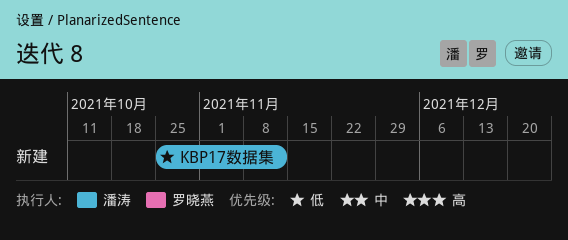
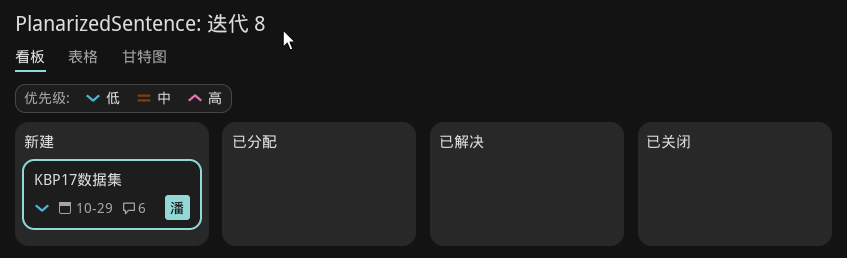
KBP17数据集, due: Nov 12 -> Oct 29

